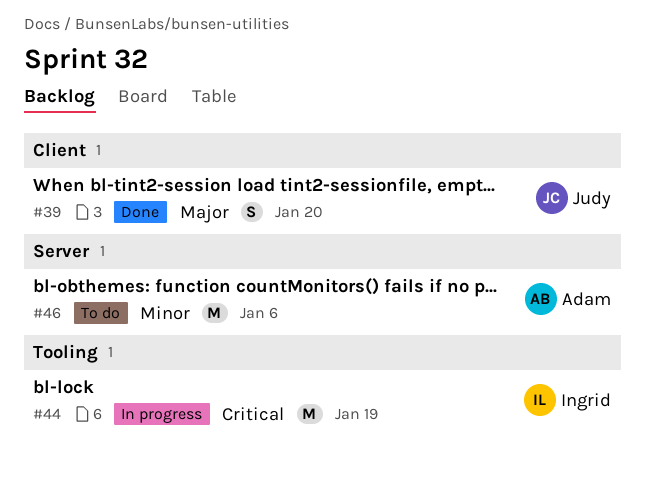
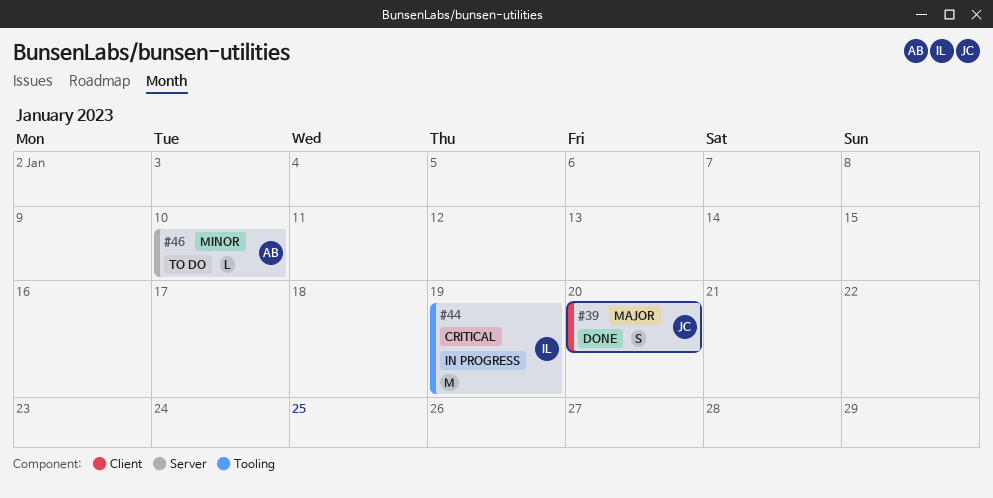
#46, estimate: M -> L
#46, due: Jan 6 -> Jan 10

